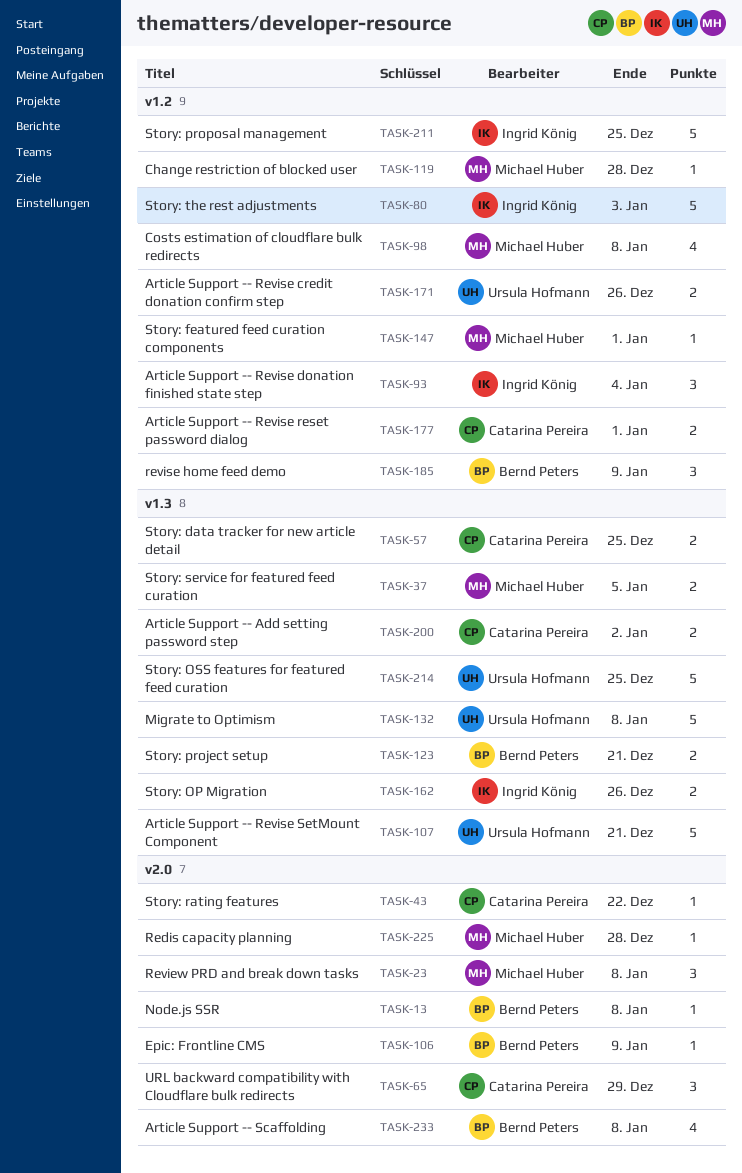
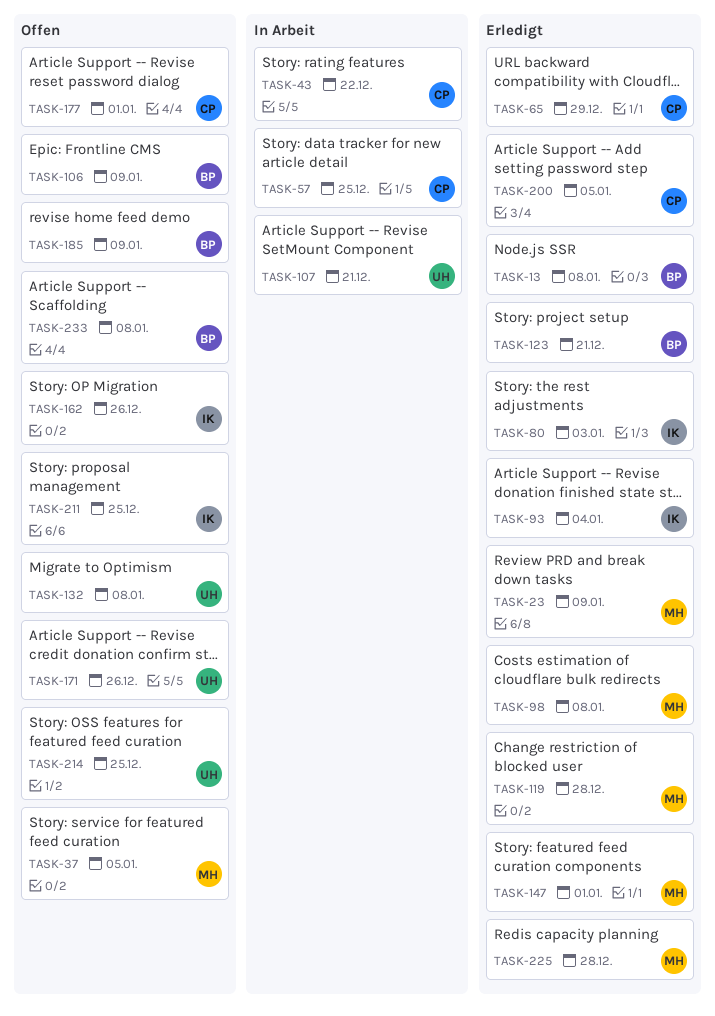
TASK-23, due: Jan 8 -> Jan 9
TASK-200, due: Jan 2 -> Jan 5

